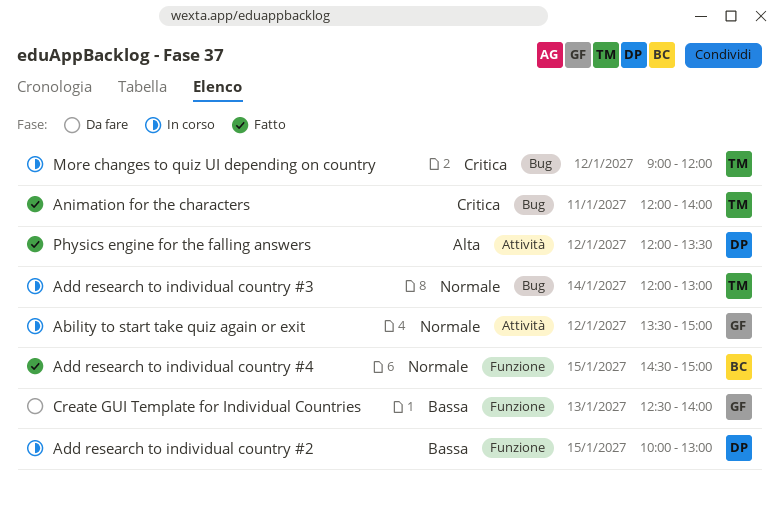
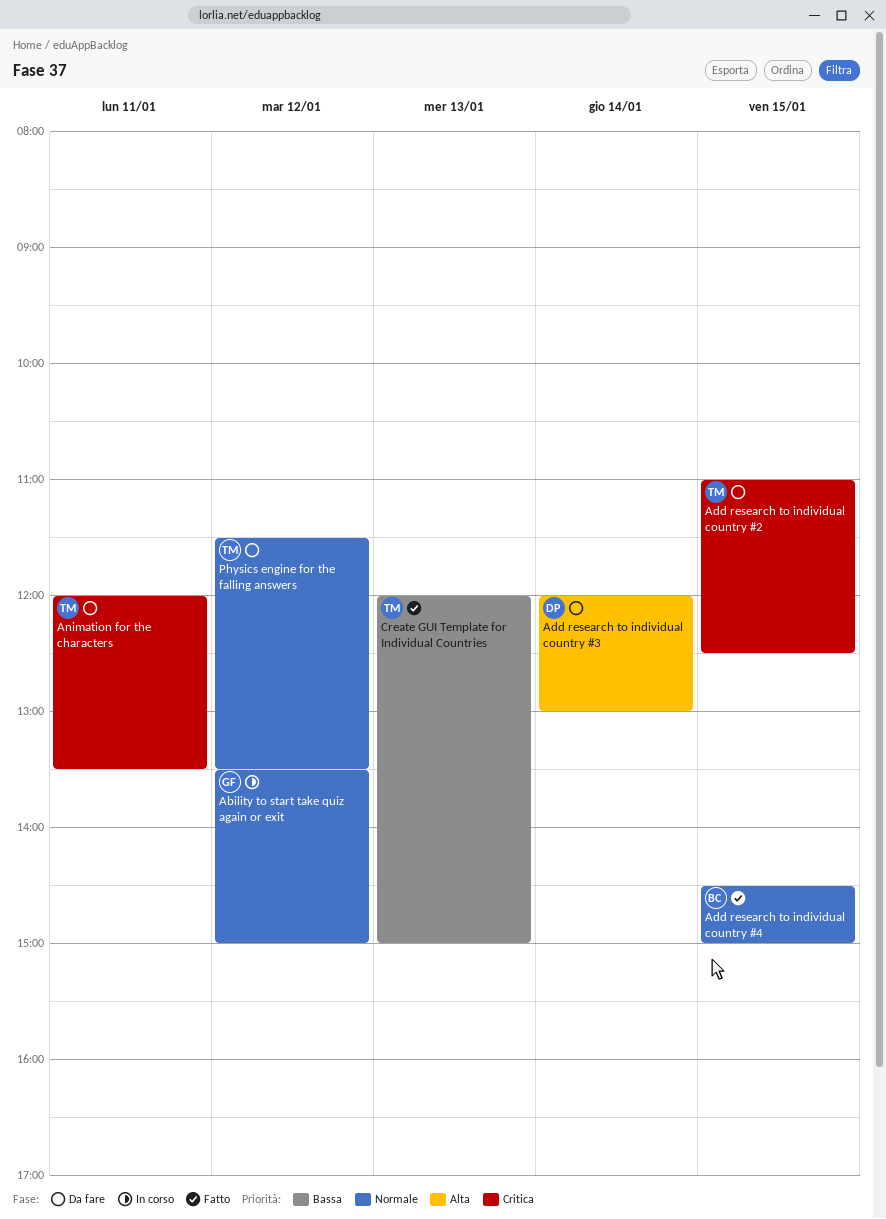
Add research to individual country #2, status: In corso -> Da fare
Add research to individual country #2, owner: DP -> TM
Add research to individual country #2, priority: Bassa -> Critica
Add research to individual country #2, begins: 10:00 -> 11:00
Add research to individual country #2, ends: 13:00 -> 12:30
Add research to individual country #3, status: In corso -> Da fare
Add research to individual country #3, owner: TM -> DP
Add research to individual country #3, priority: Normale -> Alta
Animation for the characters, status: Fatto -> Da fare
Animation for the characters, ends: 14:00 -> 13:30
Create GUI Template for Individual Countries, status: Da fare -> Fatto
Create GUI Template for Individual Countries, owner: GF -> TM
Create GUI Template for Individual Countries, begins: 12:30 -> 12:00
Create GUI Template for Individual Countries, ends: 14:00 -> 15:00
More changes to quiz UI depending on country: present -> none
Physics engine for the falling answers, status: Fatto -> Da fare
Physics engine for the falling answers, owner: DP -> TM
Physics engine for the falling answers, priority: Alta -> Normale
Physics engine for the falling answers, begins: 12:00 -> 11:30

